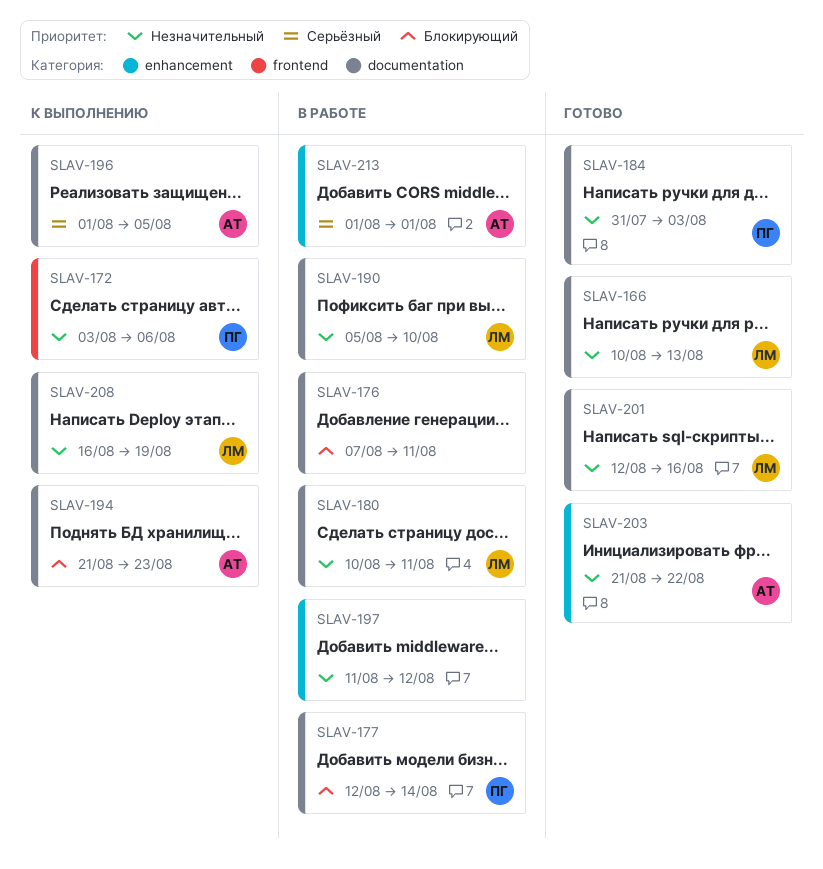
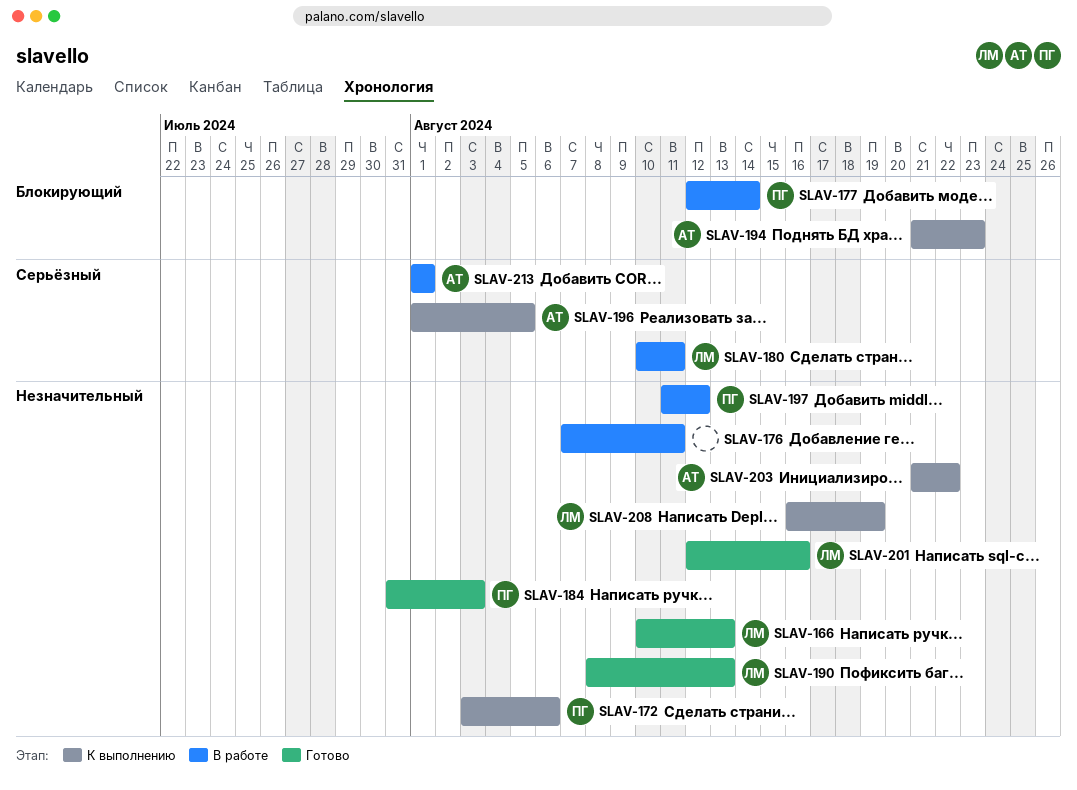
SLAV-176, priority: Блокирующий -> Незначительный
SLAV-180, priority: Незначительный -> Серьёзный
SLAV-190, status: В работе -> Готово
SLAV-190, start: Aug 5 -> Aug 8
SLAV-190, due: Aug 10 -> Aug 13
SLAV-197, owner: none -> ПГ
SLAV-203, status: Готово -> К выполнению

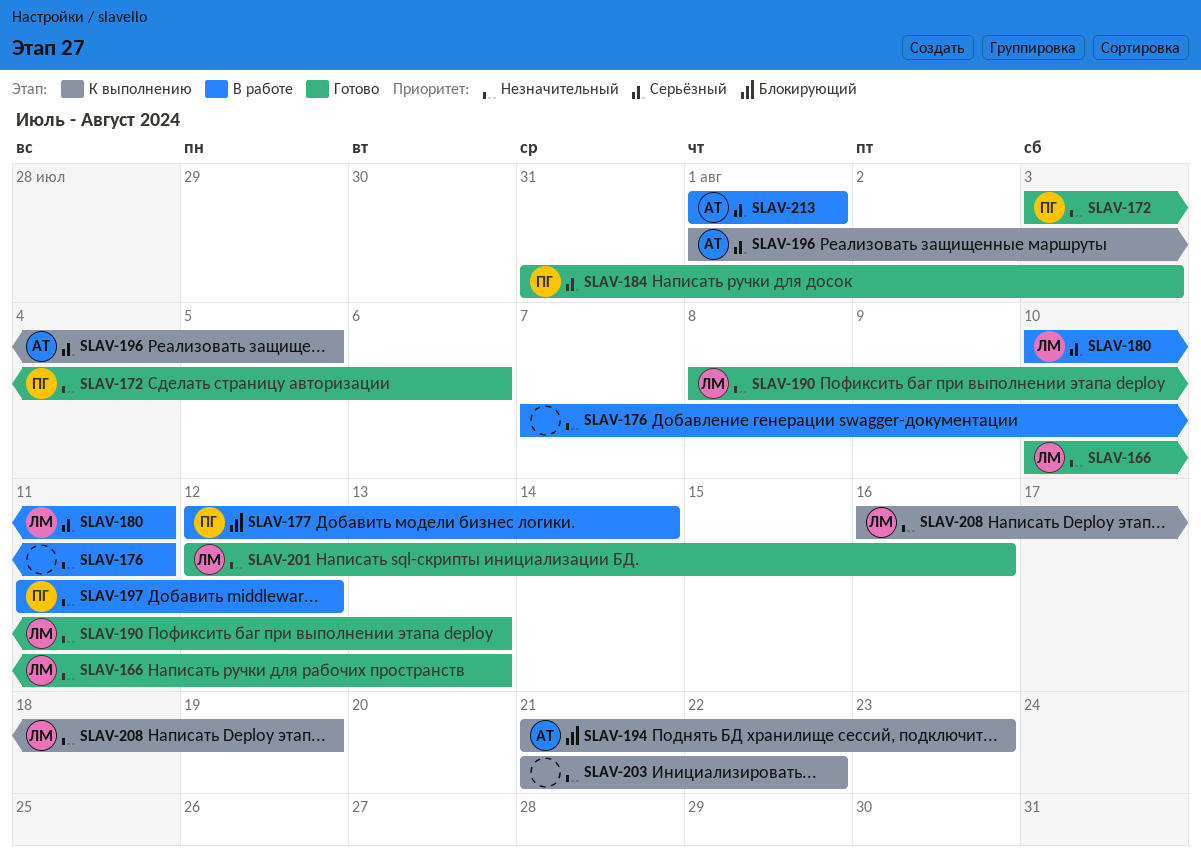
SLAV-172, status: К выполнению -> Готово
SLAV-184, priority: Незначительный -> Серьёзный
SLAV-203, owner: АТ -> none

